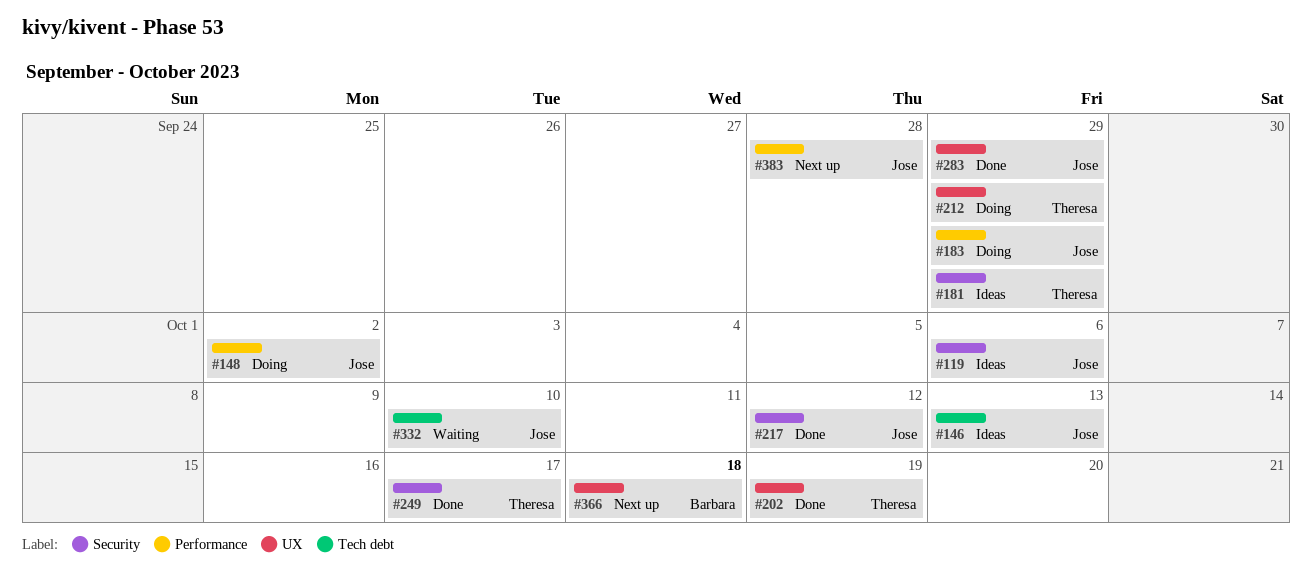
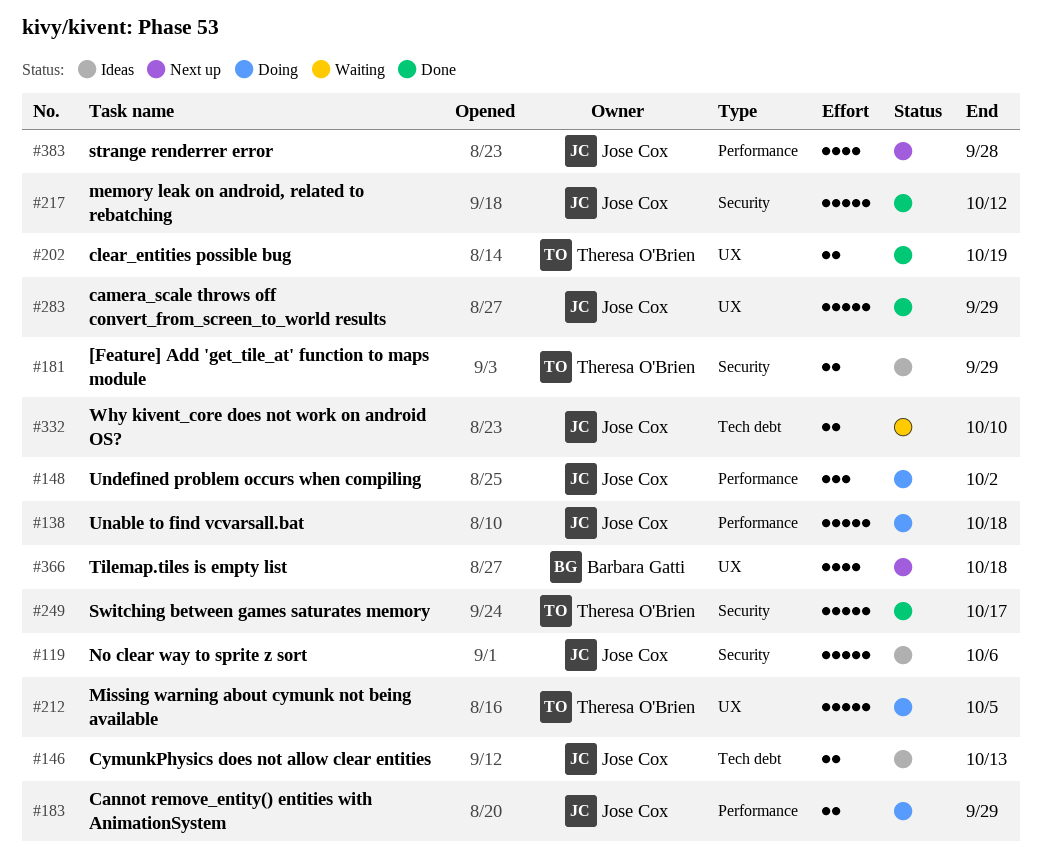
#138: none -> present
#212, due: Sep 29 -> Oct 5

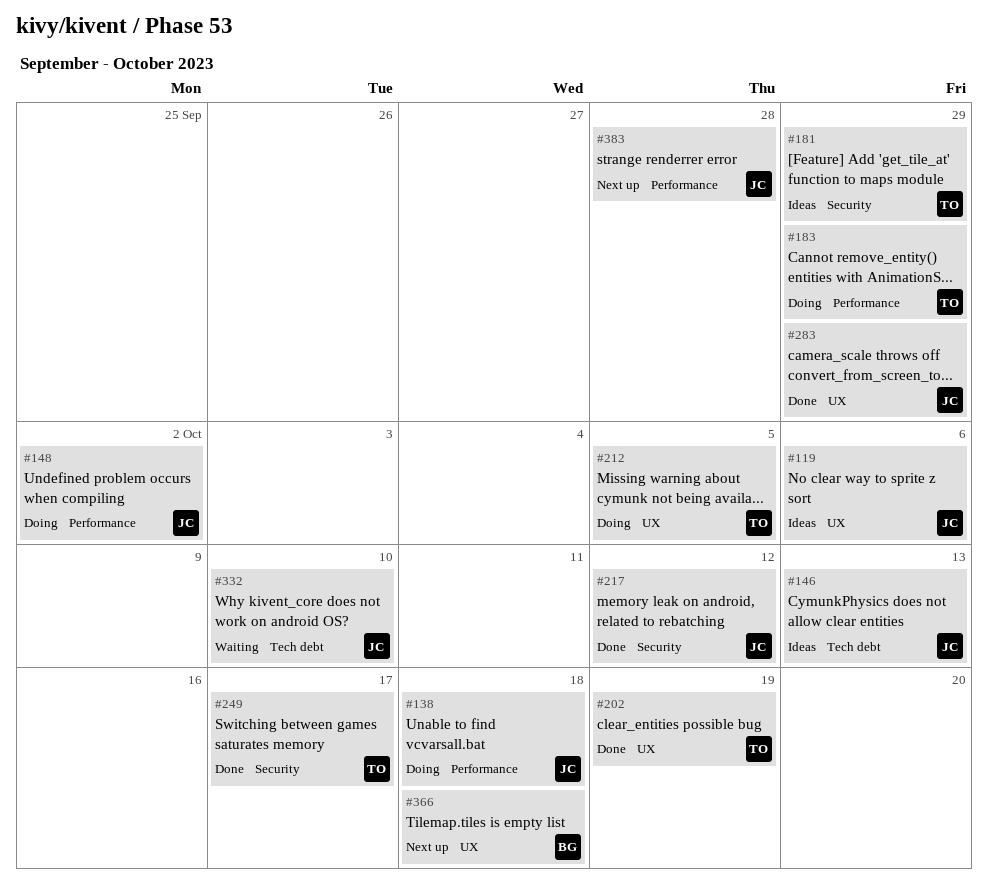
#119, label: Security -> UX
#183, owner: Jose Cox -> Theresa O'Brien

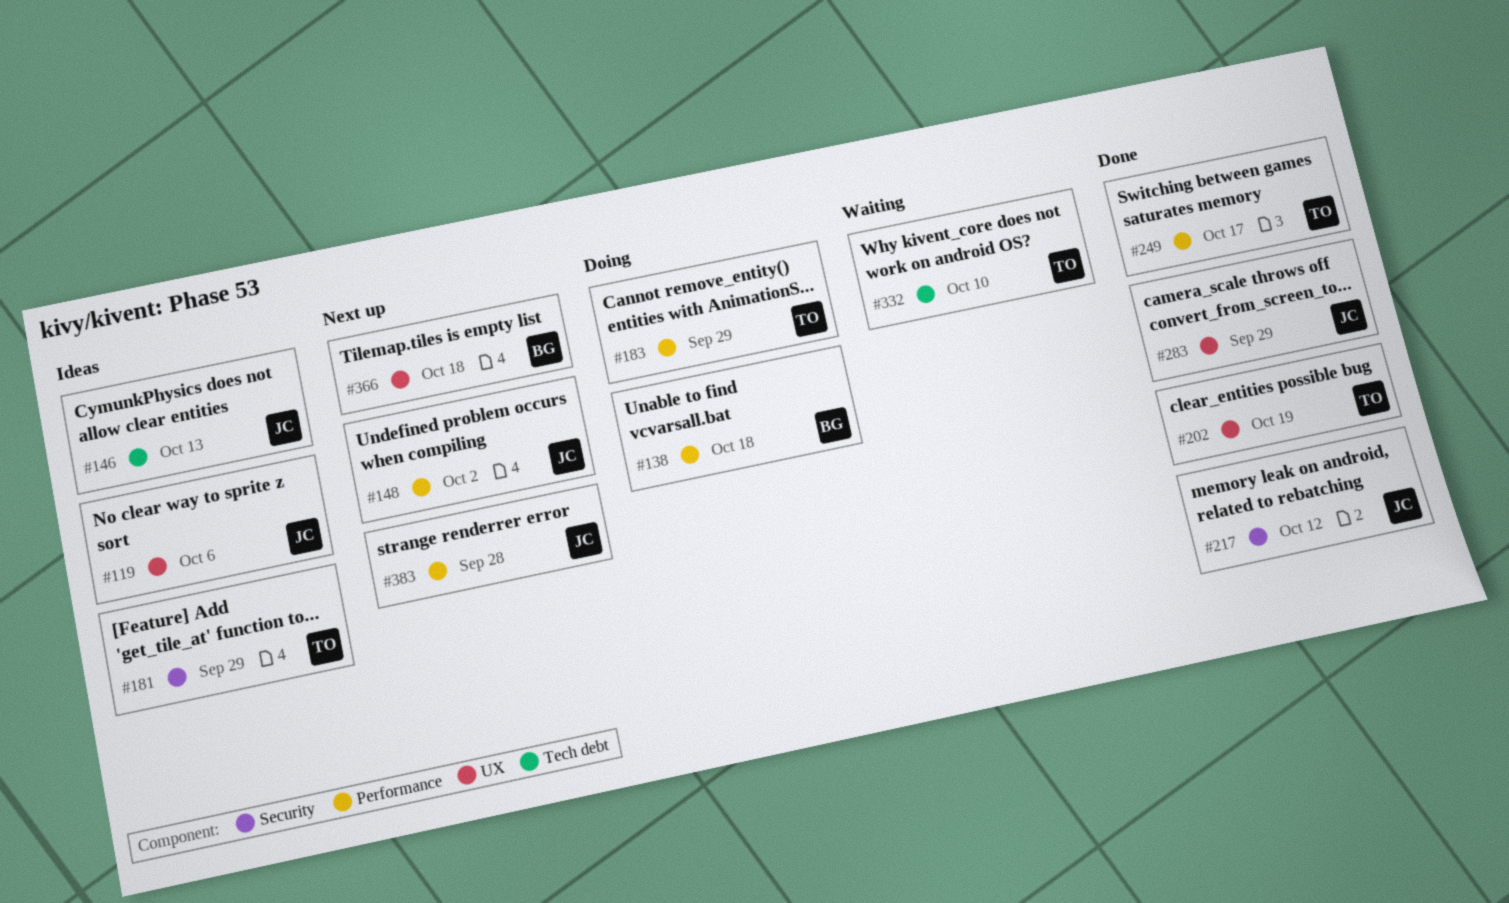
#138, owner: JC -> BG
#148, status: Doing -> Next up
#212: present -> none
#249, label: Security -> Performance
#332, owner: JC -> TO

